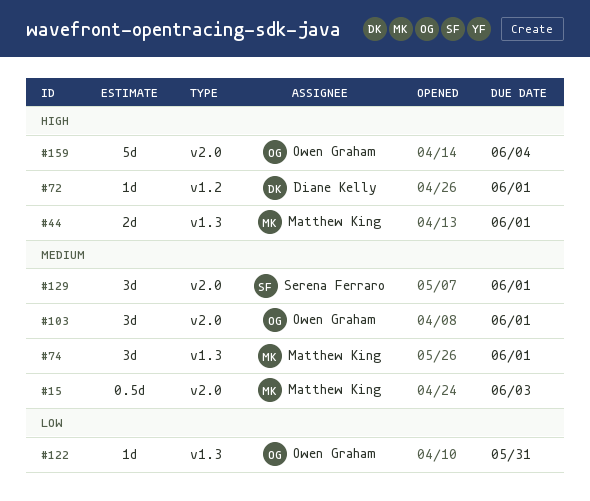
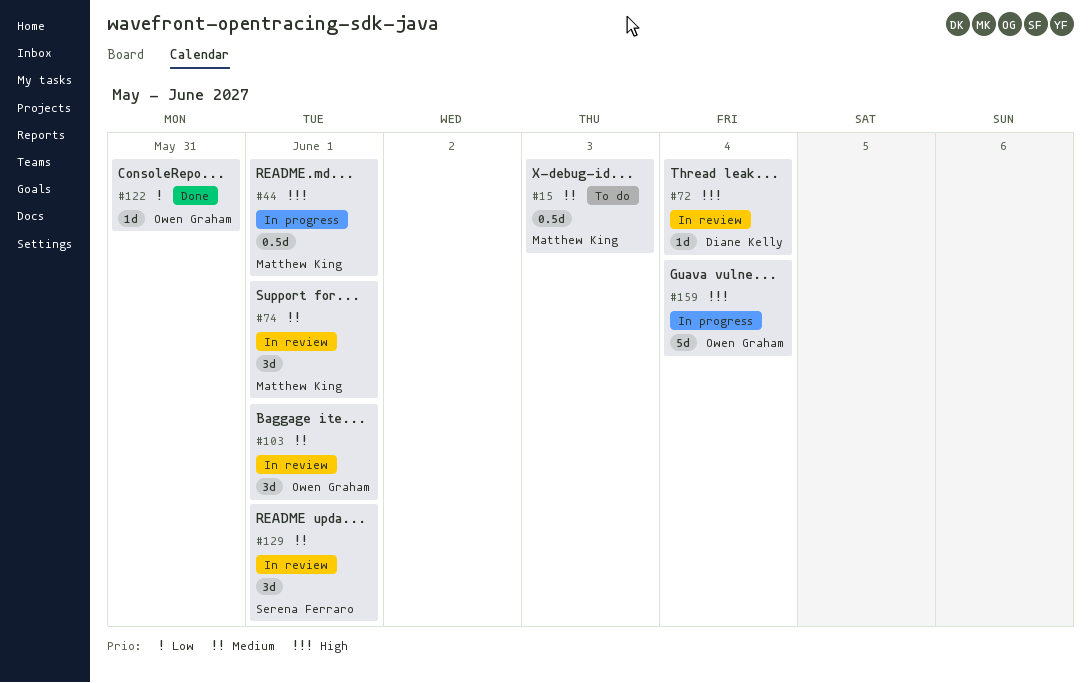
#44, estimate: 2d -> 0.5d
#72, due: Jun 1 -> Jun 4

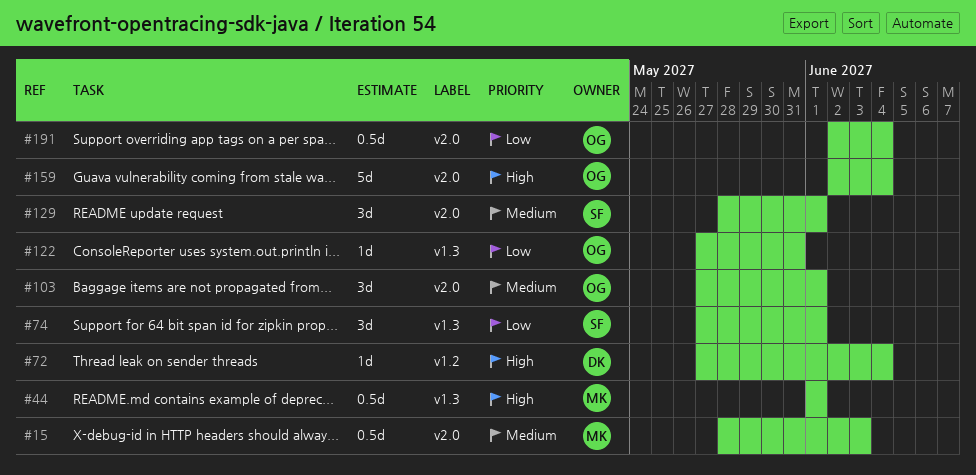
#74, owner: Matthew King -> Serena Ferraro
#74, priority: Medium -> Low
#191: none -> present

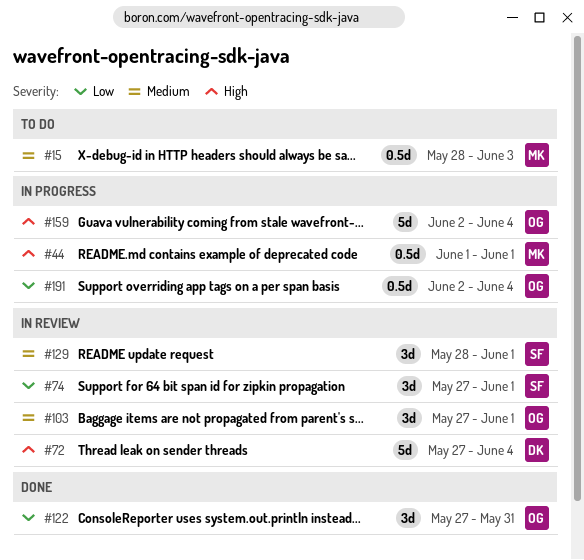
#72, estimate: 1d -> 5d
#122, estimate: 1d -> 3d

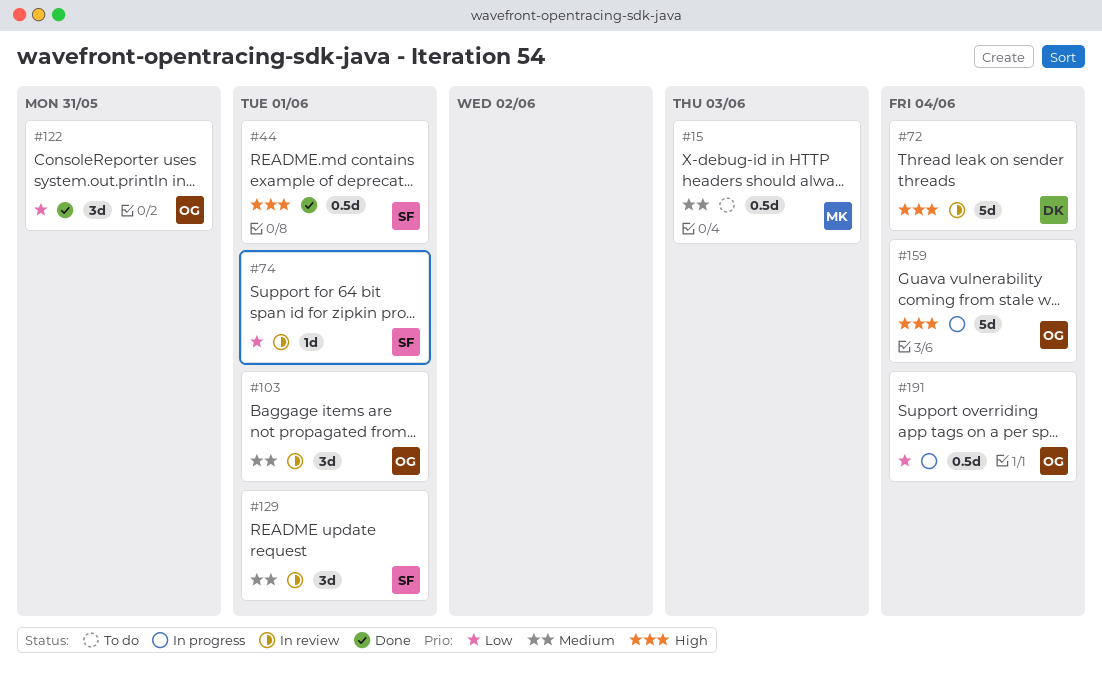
#44, status: In progress -> Done
#44, owner: MK -> SF
#74, estimate: 3d -> 1d

